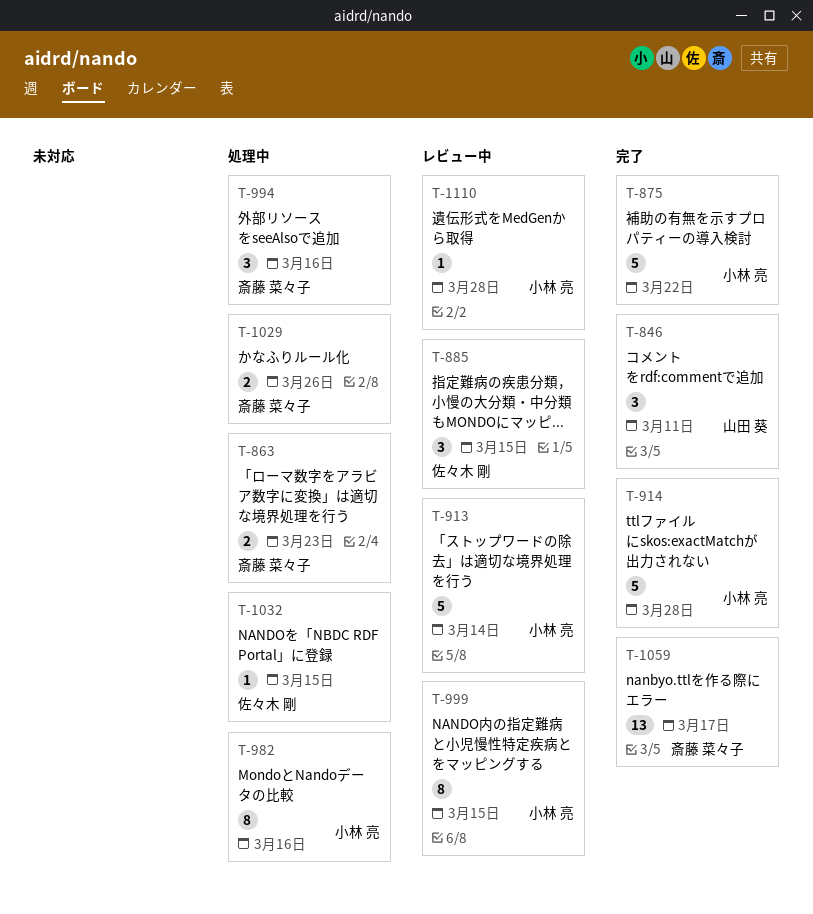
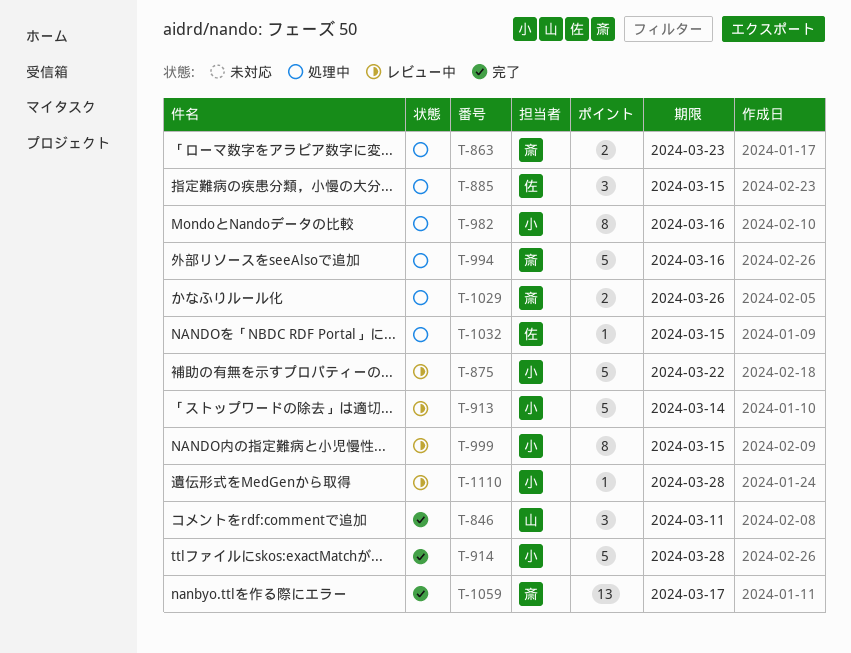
T-875, status: 完了 -> レビュー中
T-885, status: レビュー中 -> 処理中
T-994, estimate: 3 -> 5

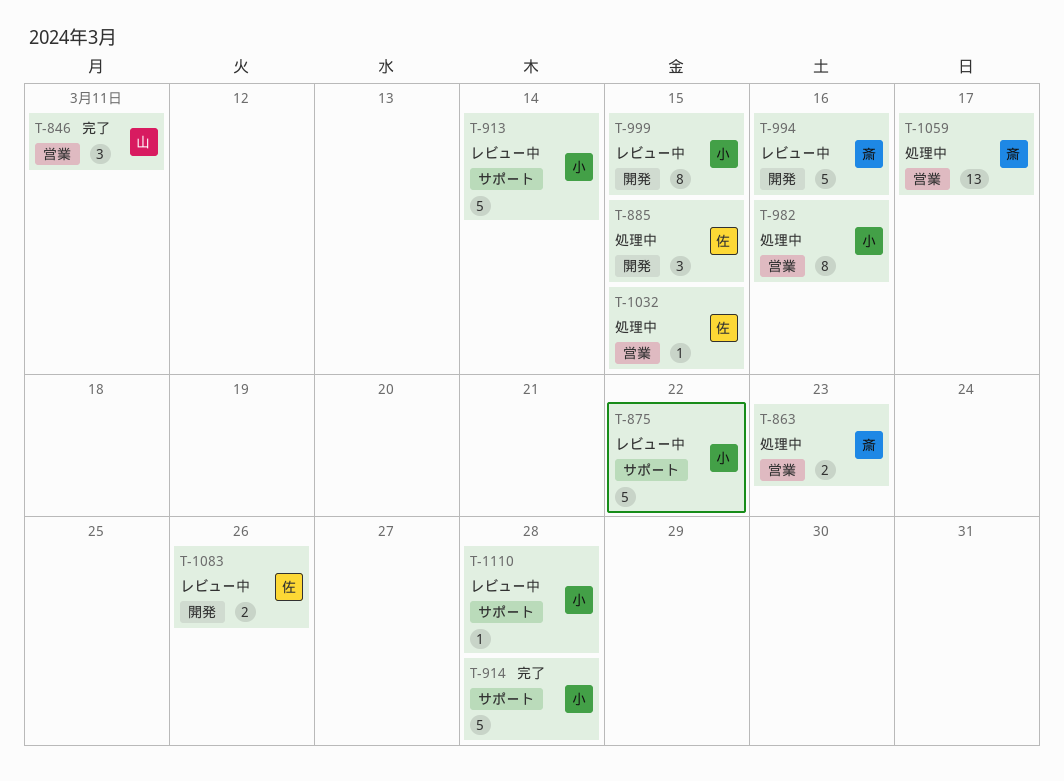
T-994, status: 処理中 -> レビュー中
T-1029: present -> none
T-1059, status: 完了 -> 処理中
T-1083: none -> present

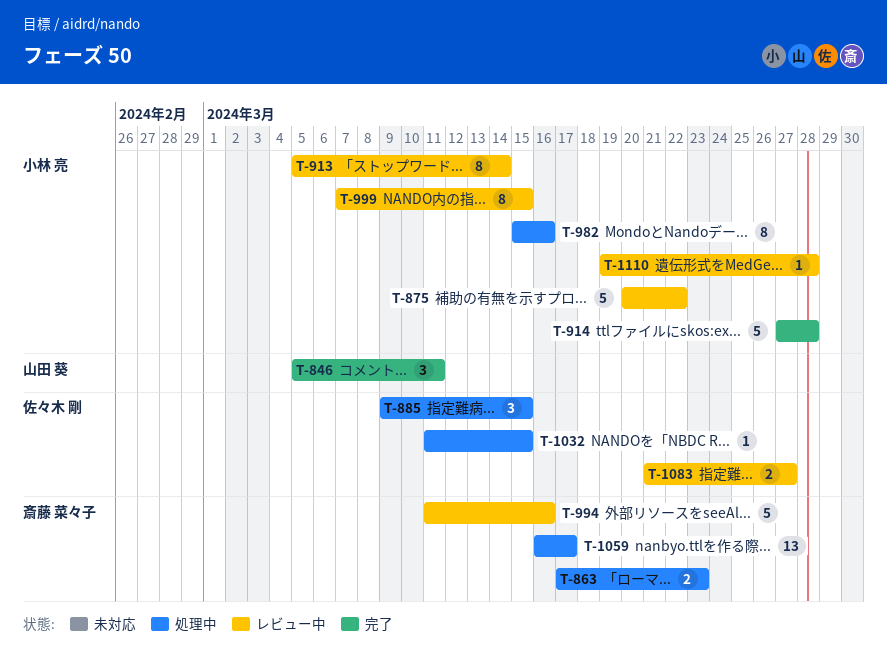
T-913, estimate: 5 -> 8
T-1083, due: Mar 26 -> Mar 27

